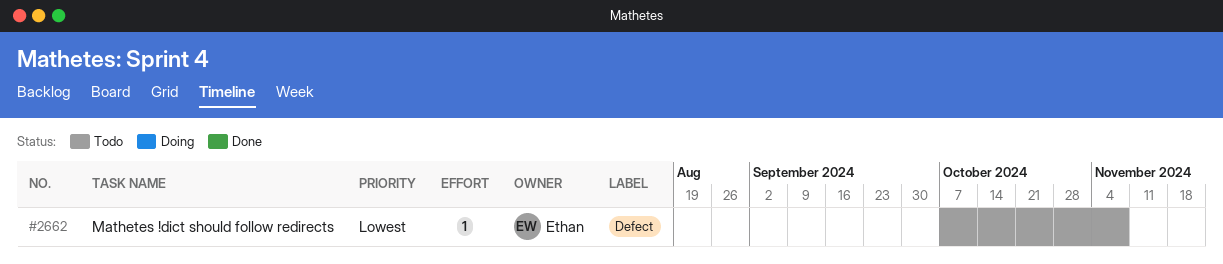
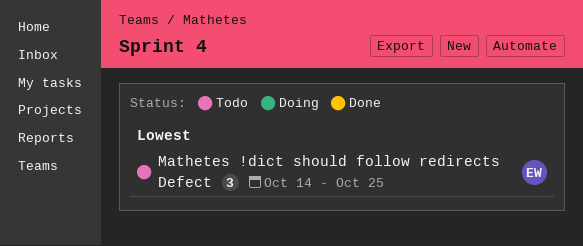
Mathetes !dict should follow redirects, estimate: 1 -> 3
Mathetes !dict should follow redirects, start: Oct 7 -> Oct 14
Mathetes !dict should follow redirects, due: Nov 8 -> Oct 25

